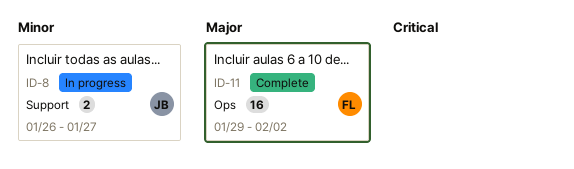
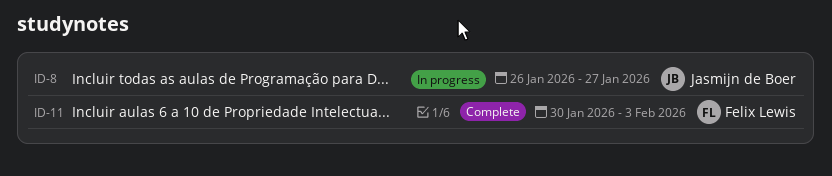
ID-11, start: Jan 29 -> Jan 30
ID-11, due: Feb 2 -> Feb 3

